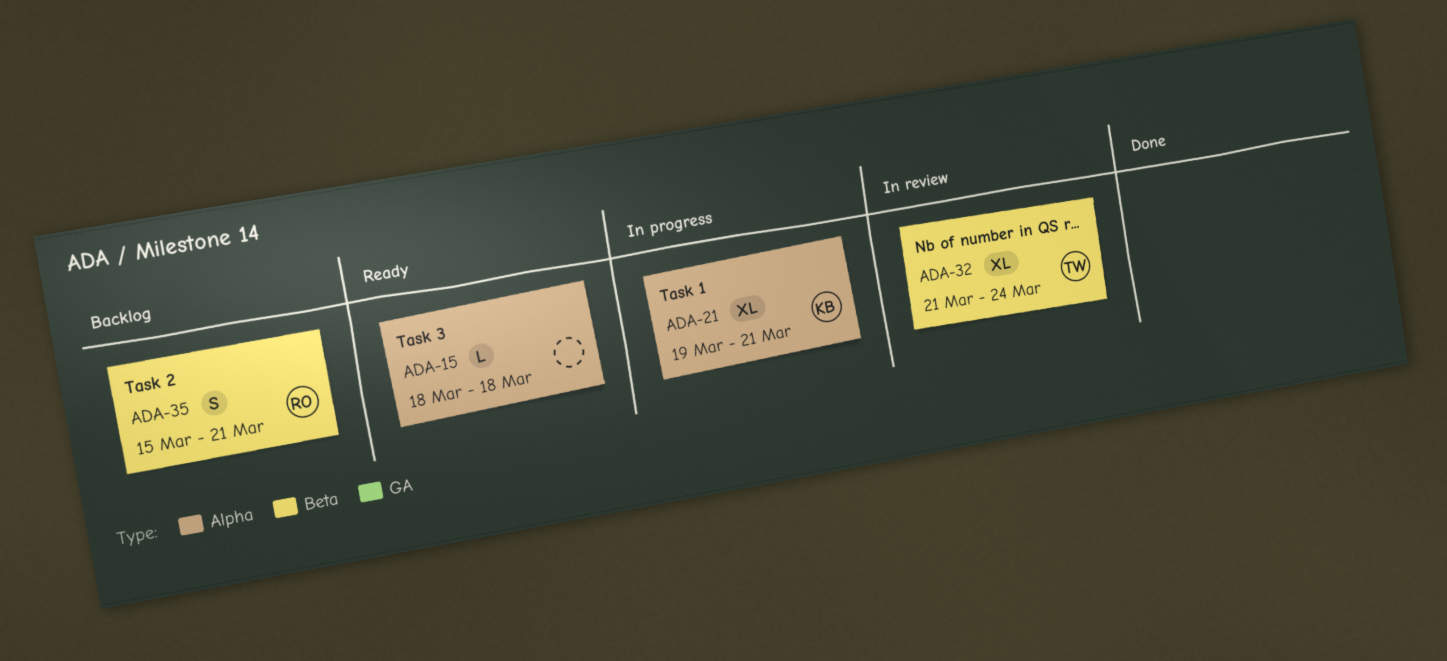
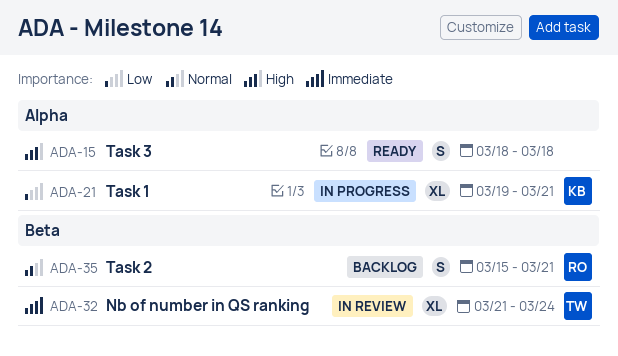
ADA-15, estimate: L -> S

